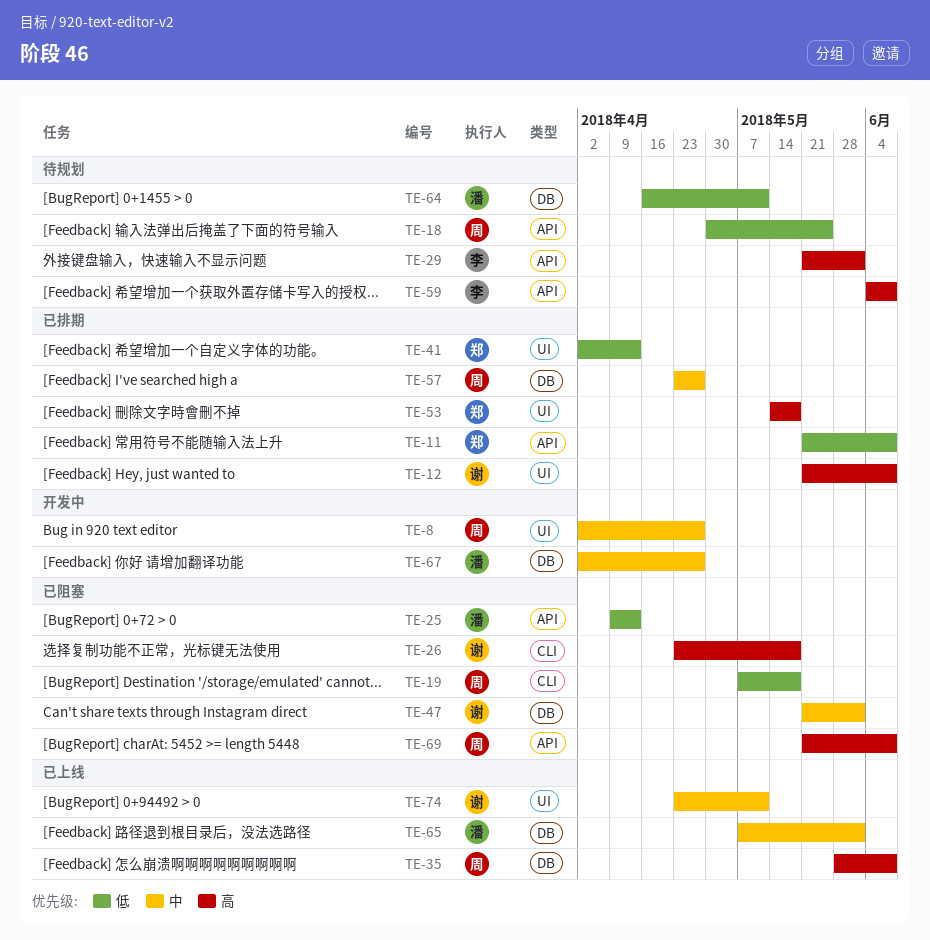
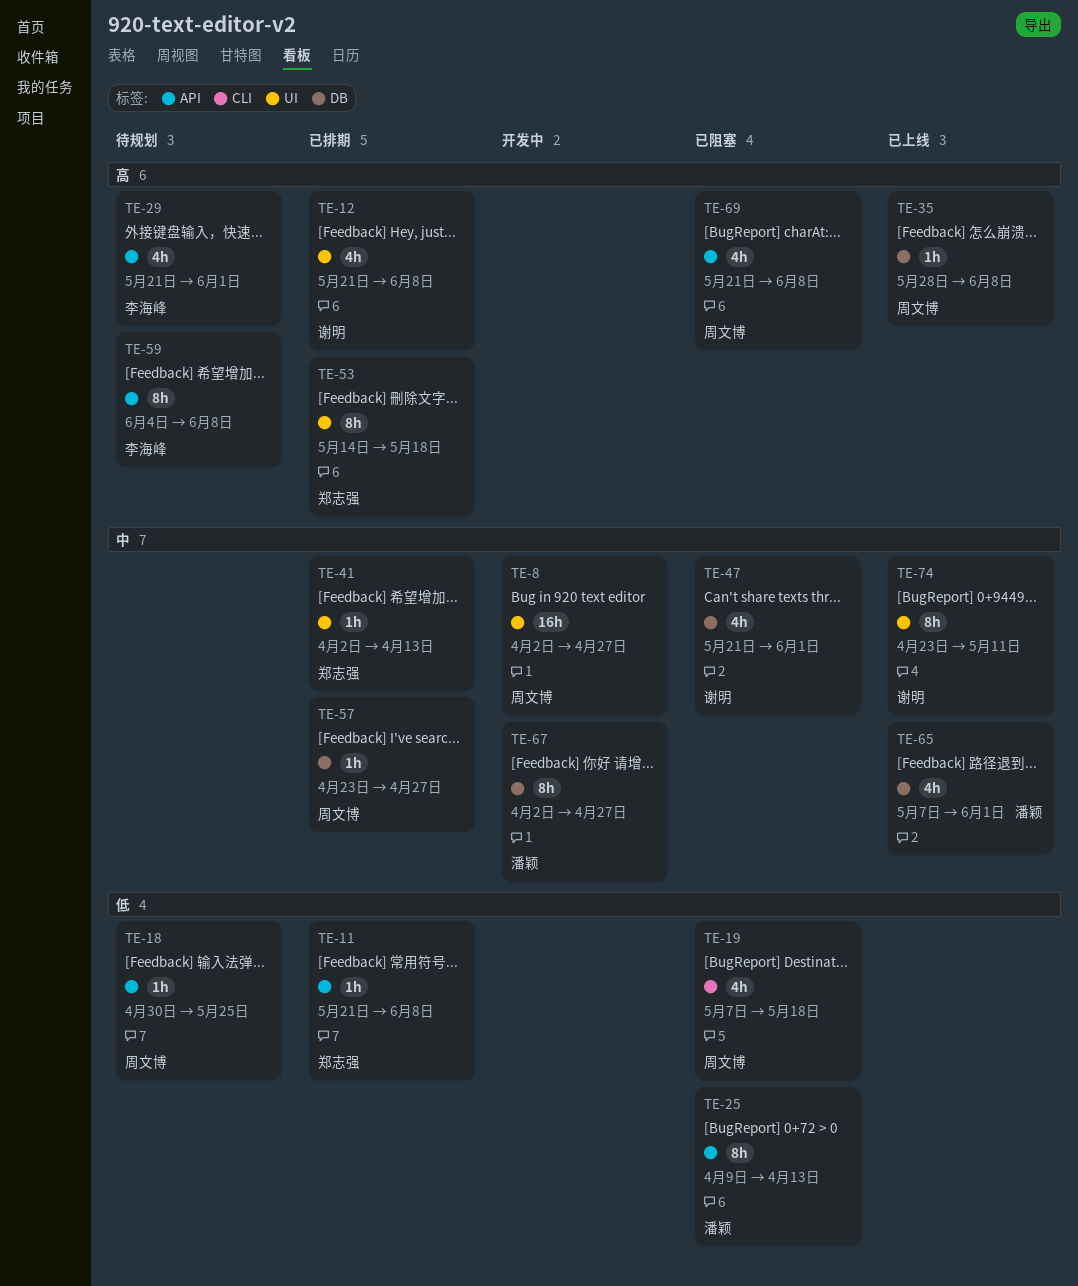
TE-26: present -> none
TE-41, priority: 低 -> 中
TE-64: present -> none

